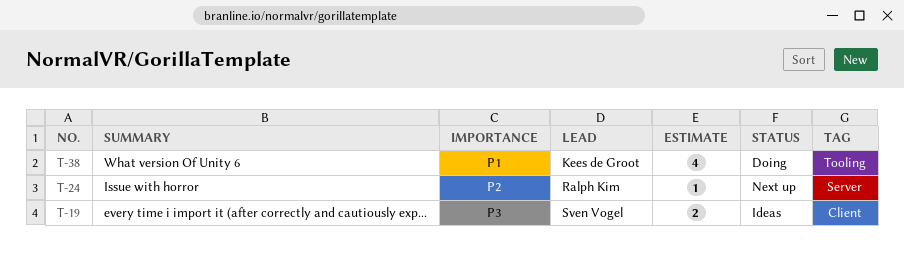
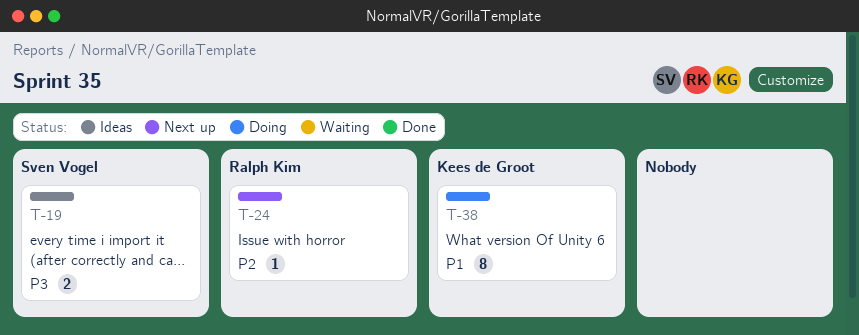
T-38, estimate: 4 -> 8

